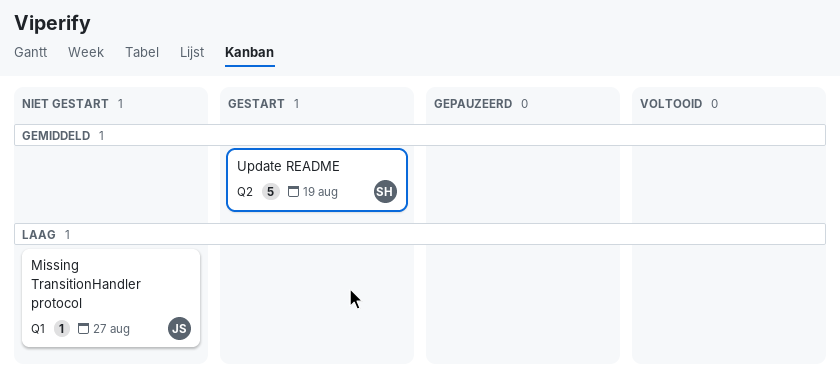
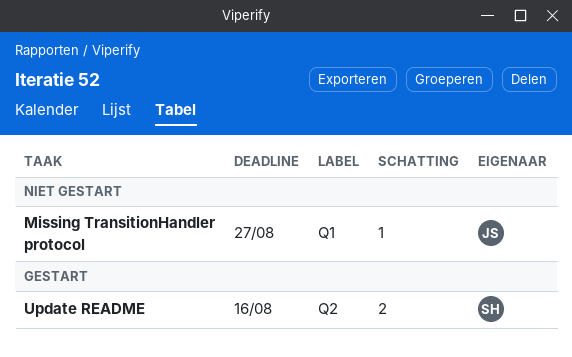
Update README, estimate: 5 -> 2
Update README, due: Aug 19 -> Aug 16

